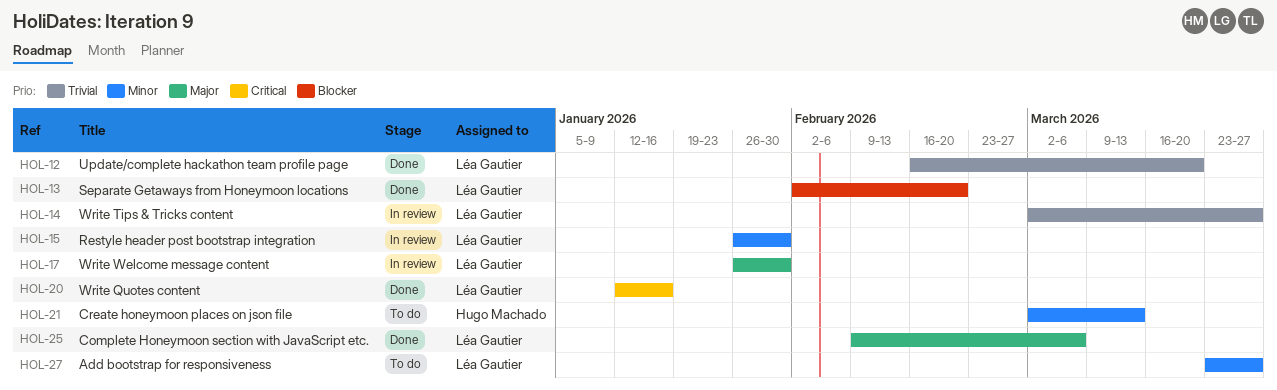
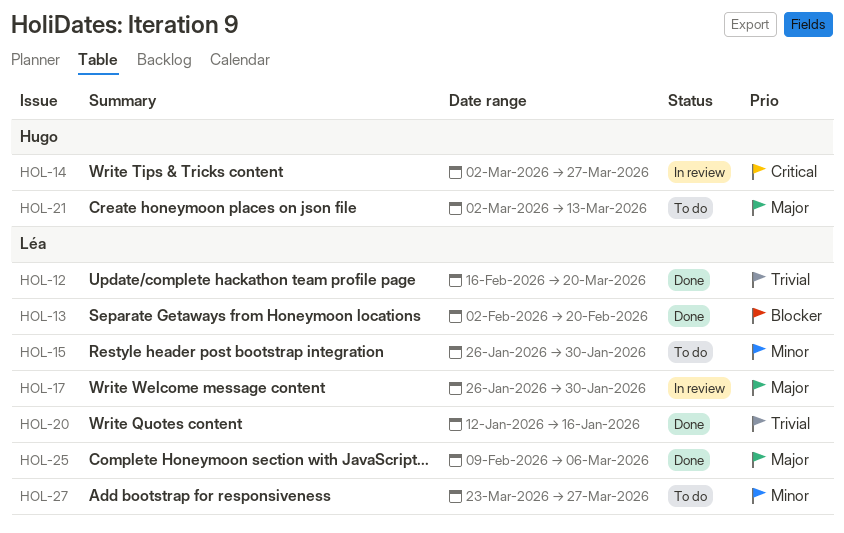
HOL-14, owner: Léa Gautier -> Hugo Machado
HOL-14, priority: Trivial -> Critical
HOL-15, status: In review -> To do
HOL-20, priority: Critical -> Trivial
HOL-21, priority: Minor -> Major

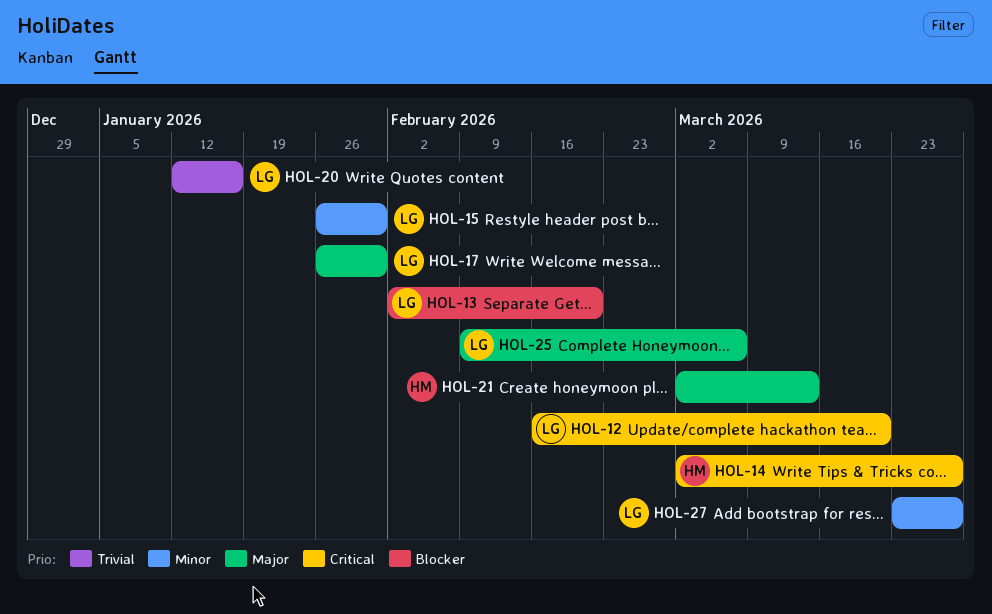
HOL-12, priority: Trivial -> Critical

